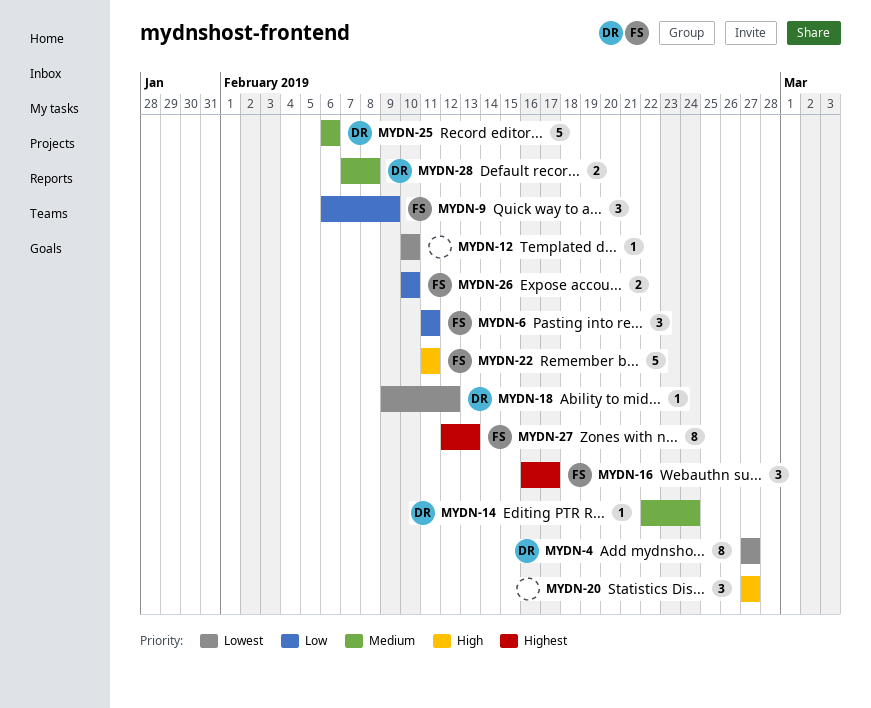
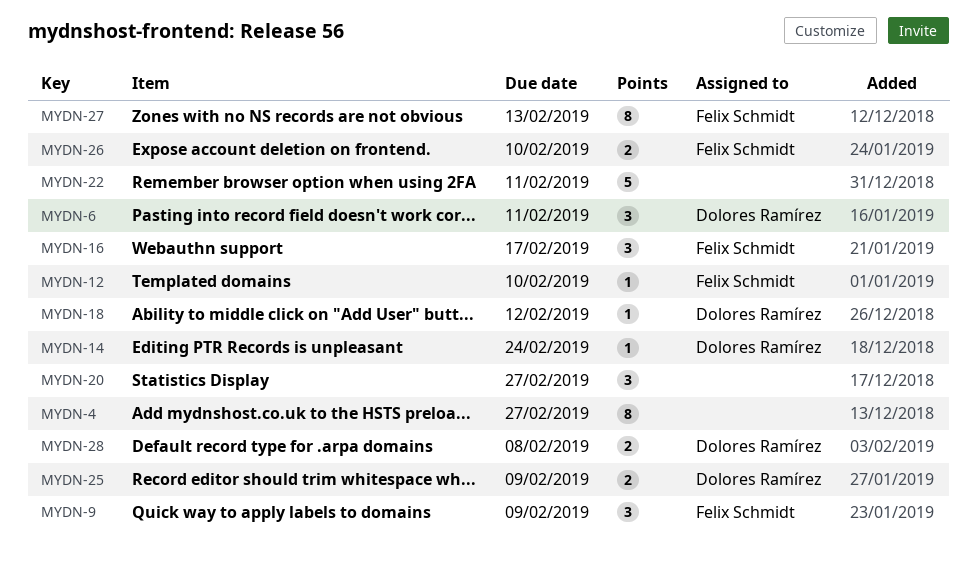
MYDN-4, owner: Dolores Ramírez -> none
MYDN-6, owner: Felix Schmidt -> Dolores Ramírez
MYDN-12, owner: none -> Felix Schmidt
MYDN-22, owner: Felix Schmidt -> none
MYDN-25, estimate: 5 -> 2
MYDN-25, due: Feb 6 -> Feb 9

